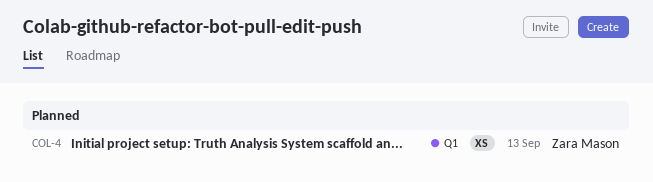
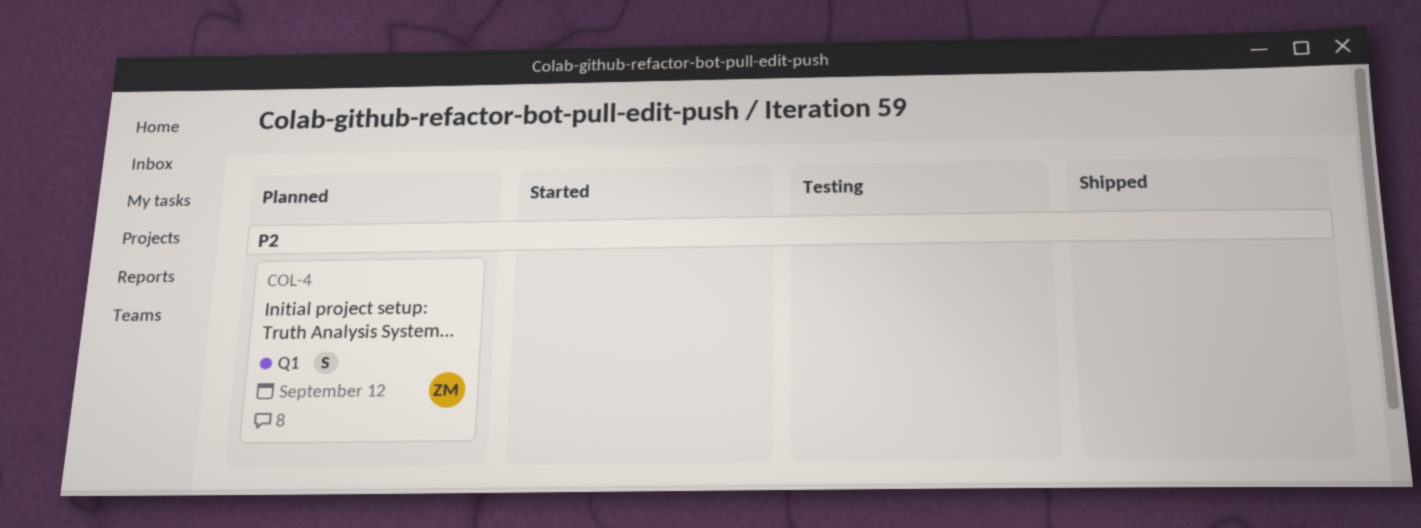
COL-4, estimate: XS -> S
COL-4, due: Sep 13 -> Sep 12

